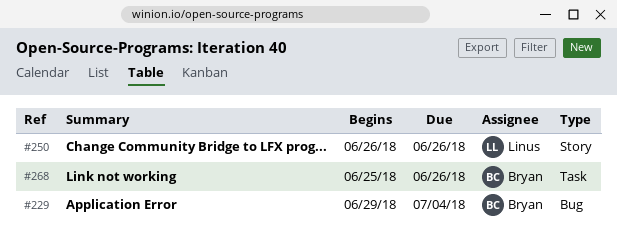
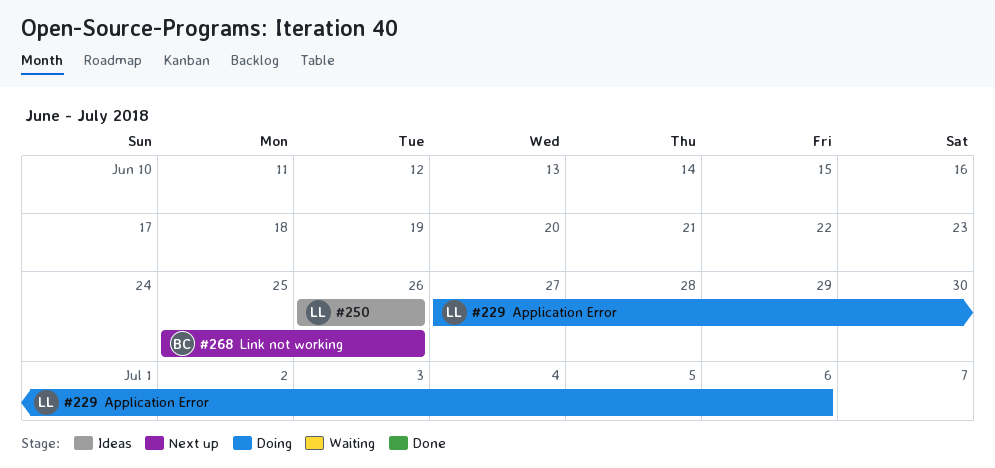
#229, owner: Bryan -> Linus
#229, start: Jun 29 -> Jun 27
#229, due: Jul 4 -> Jul 6

